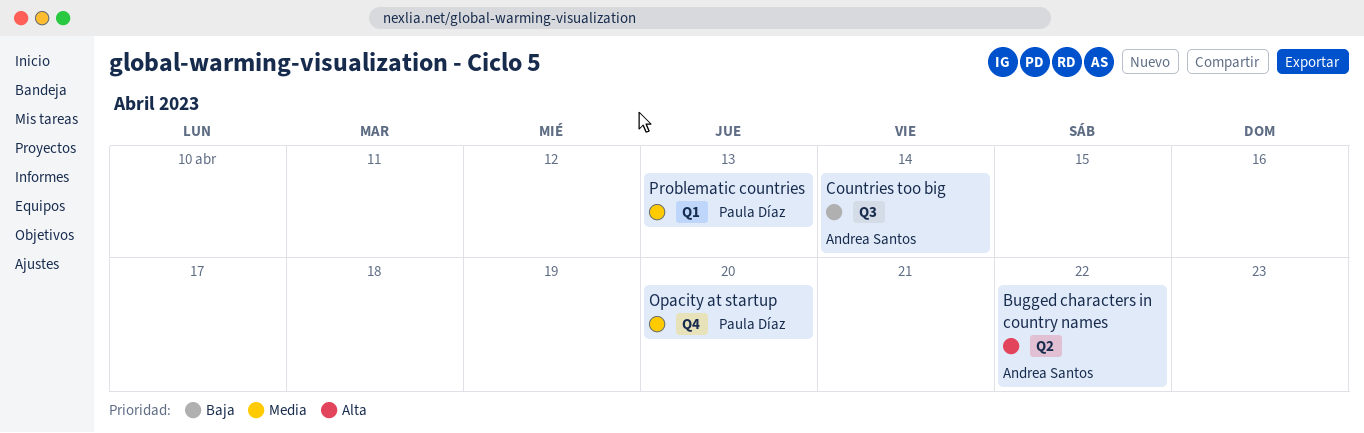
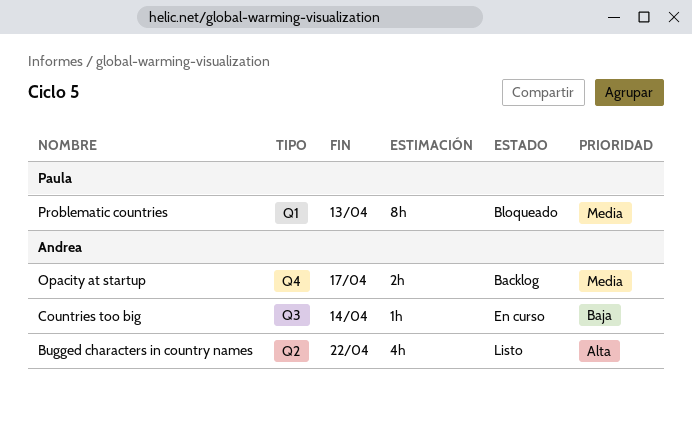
Opacity at startup, owner: Paula Díaz -> Andrea Santos
Opacity at startup, due: Apr 20 -> Apr 17

